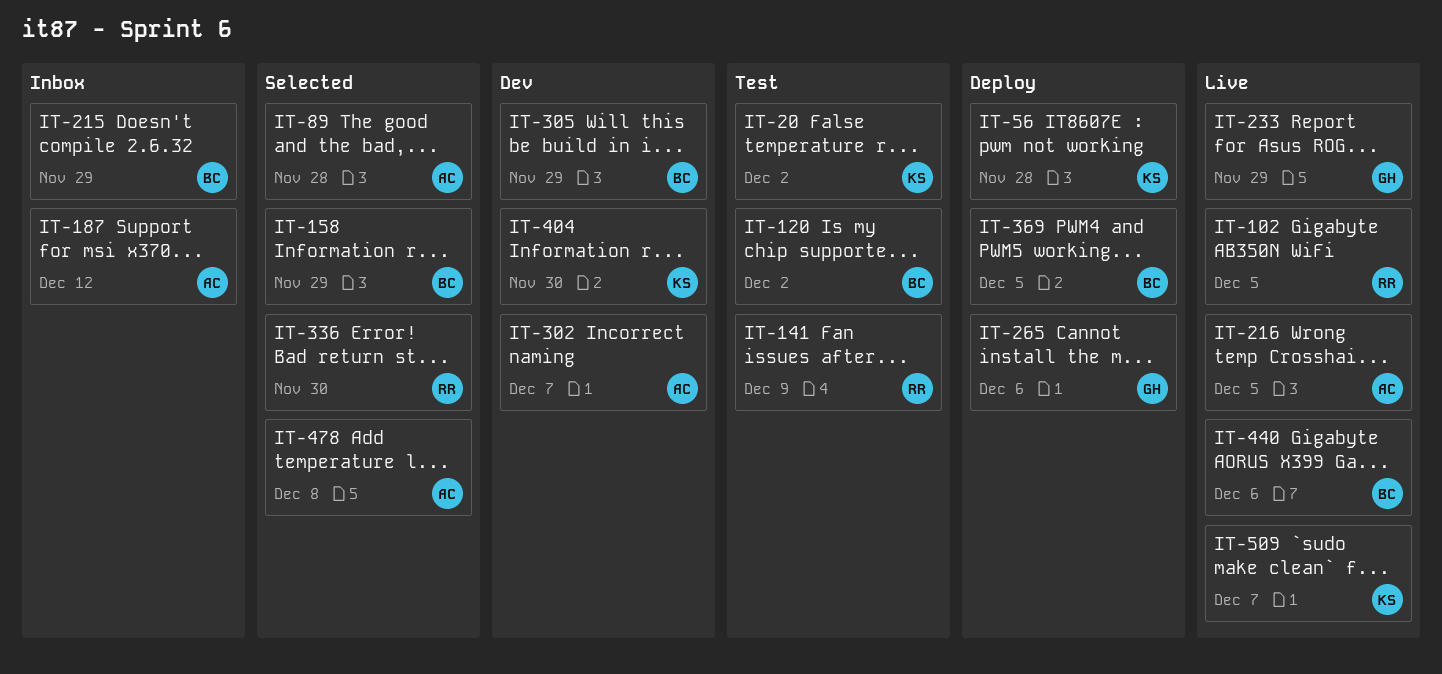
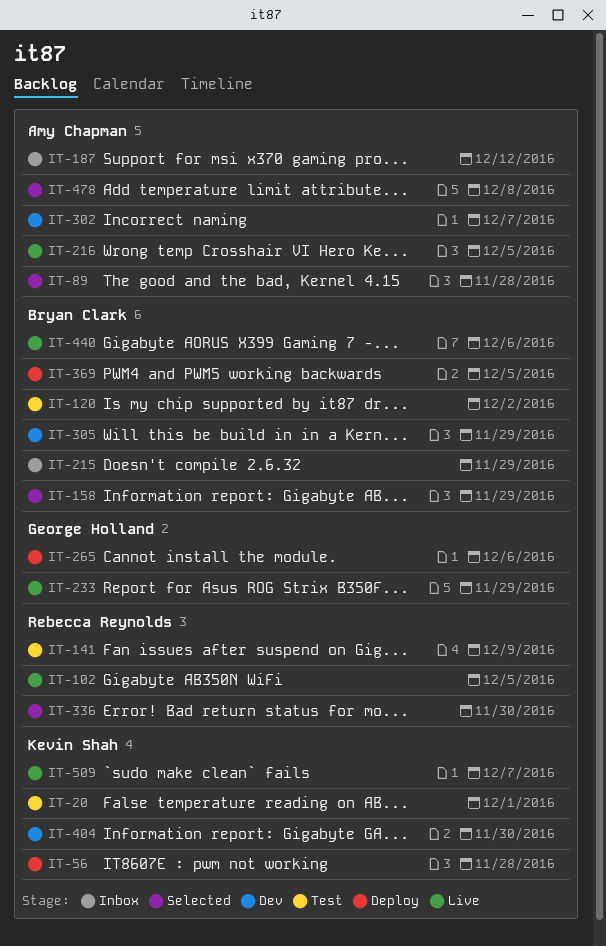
IT-20, due: Dec 2 -> Dec 1

